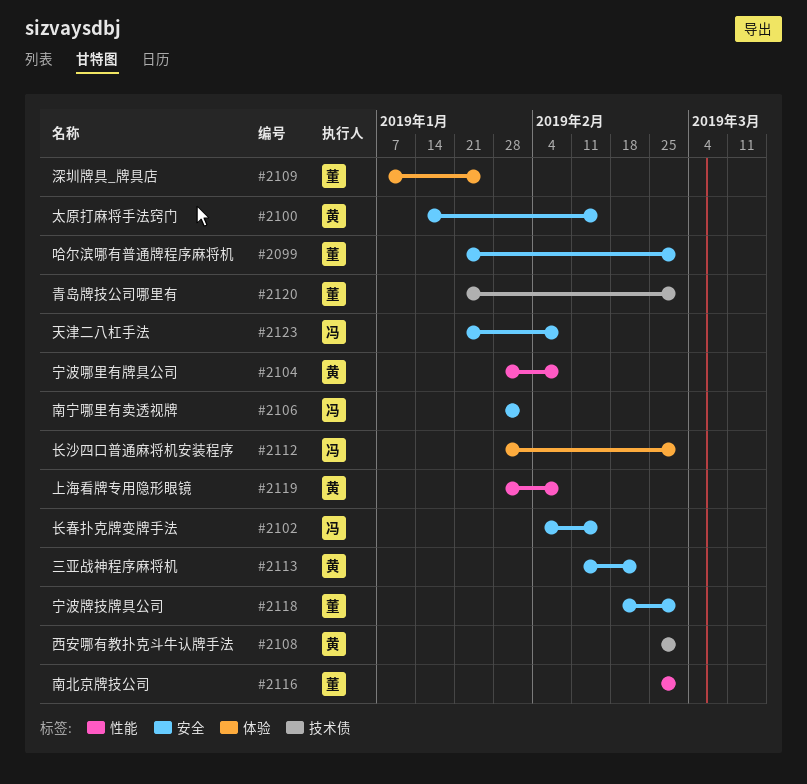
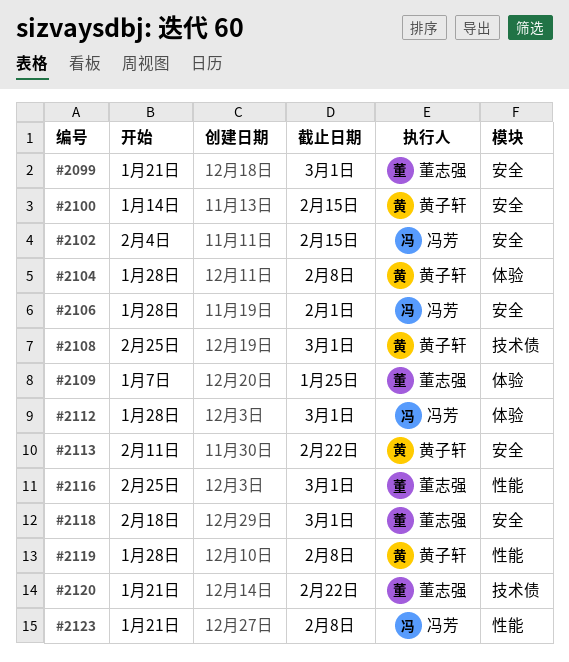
#2104, label: 性能 -> 体验
#2120, due: Mar 1 -> Feb 22
#2123, label: 安全 -> 性能

